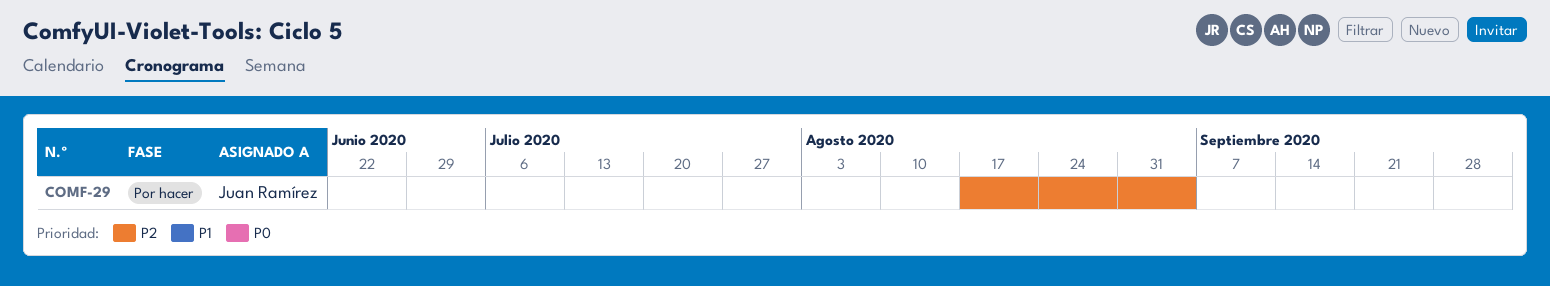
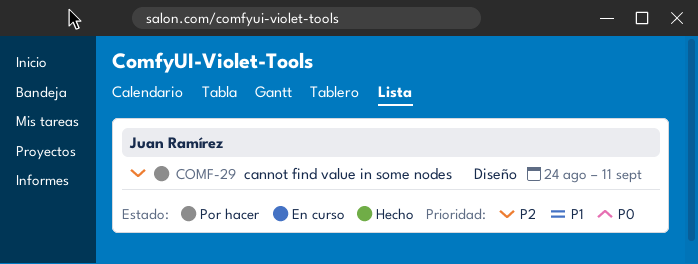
COMF-29, start: Aug 17 -> Aug 24
COMF-29, due: Sep 4 -> Sep 11

